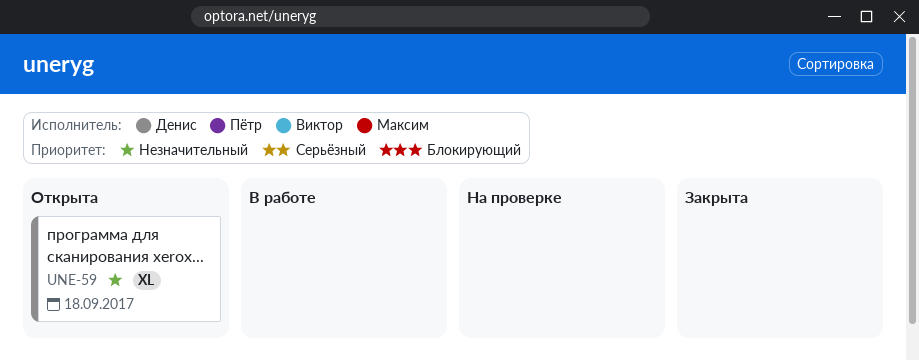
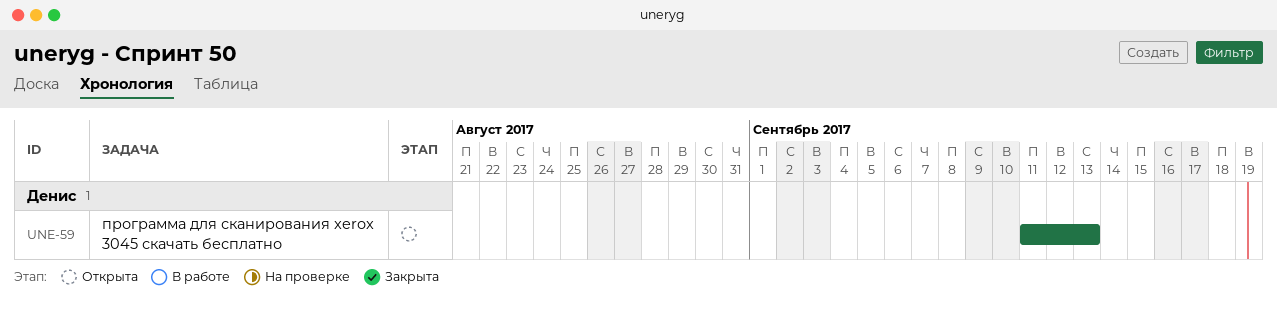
UNE-59, due: Sep 18 -> Sep 13

